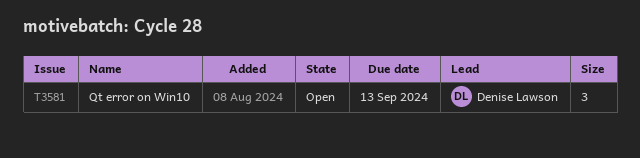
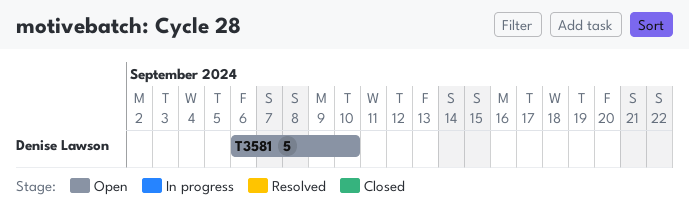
T3581, estimate: 3 -> 5
T3581, due: Sep 13 -> Sep 10

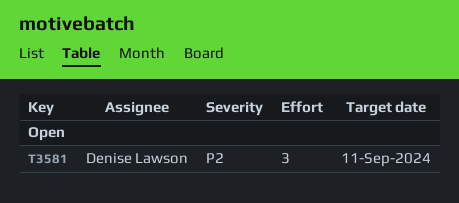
T3581, estimate: 5 -> 3
T3581, due: Sep 10 -> Sep 11

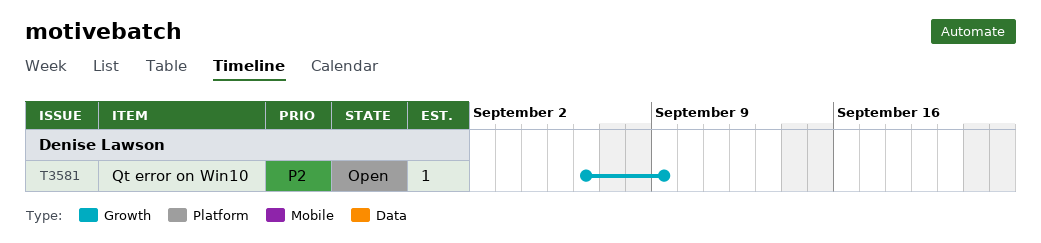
T3581, estimate: 3 -> 1
T3581, due: Sep 11 -> Sep 9

